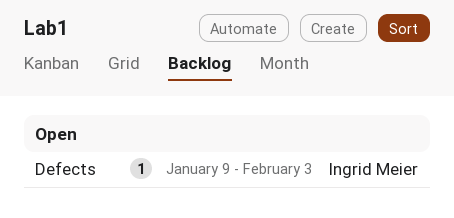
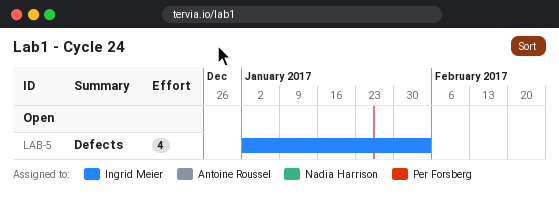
Defects, estimate: 1 -> 4
Defects, start: Jan 9 -> Jan 2

